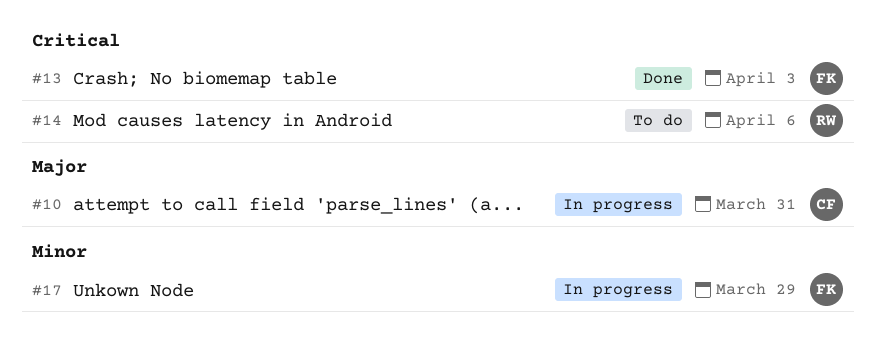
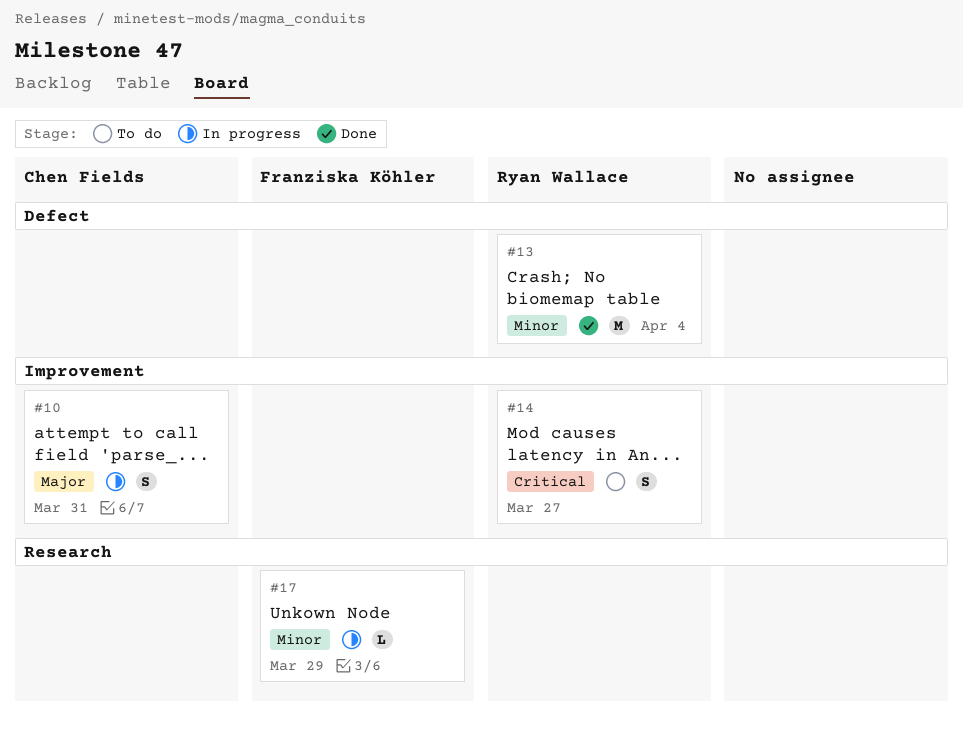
#13, owner: Franziska Köhler -> Ryan Wallace
#13, priority: Critical -> Minor
#13, due: Apr 3 -> Apr 4
#14, due: Apr 6 -> Mar 27

